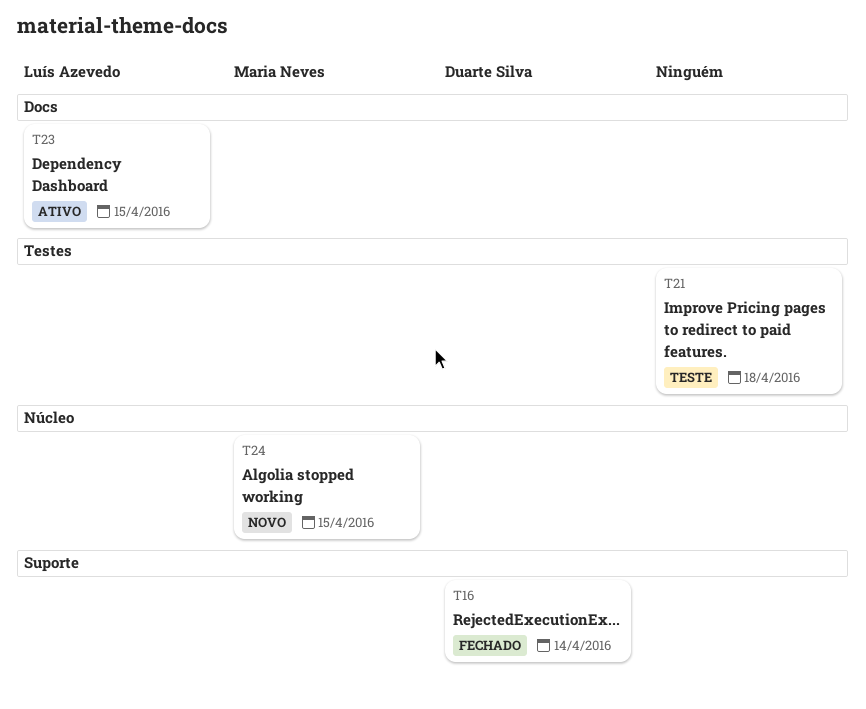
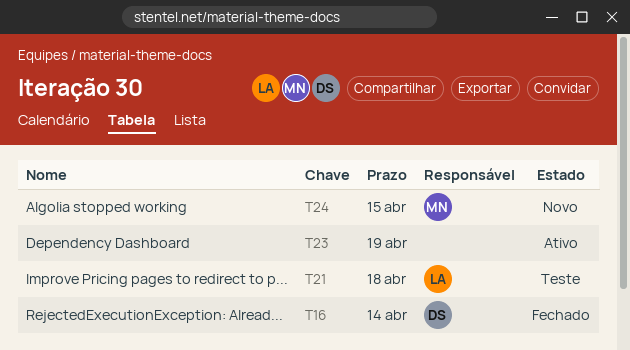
T21, owner: none -> Luís Azevedo
T23, owner: Luís Azevedo -> none
T23, due: Apr 15 -> Apr 19

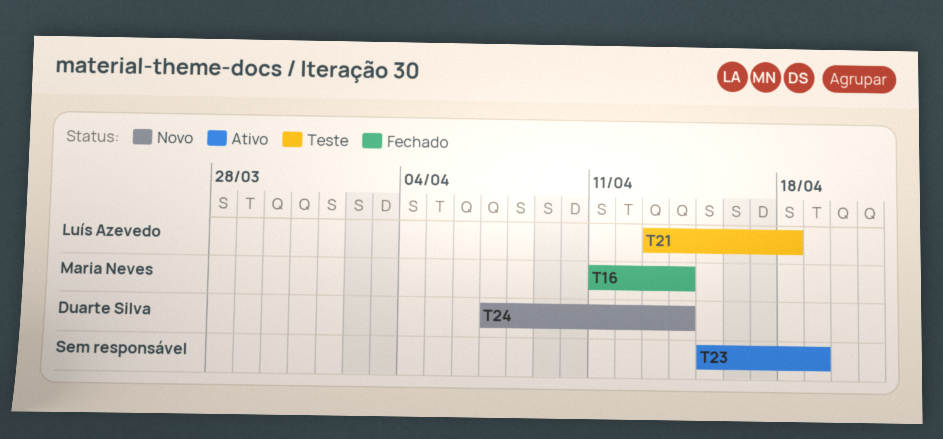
T16, owner: Duarte Silva -> Maria Neves
T24, owner: Maria Neves -> Duarte Silva
T24, due: Apr 15 -> Apr 14

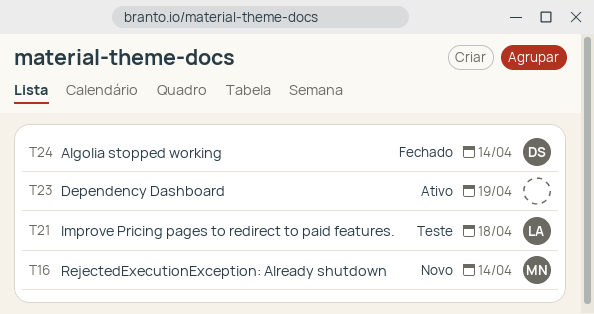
T16, status: Fechado -> Novo
T24, status: Novo -> Fechado

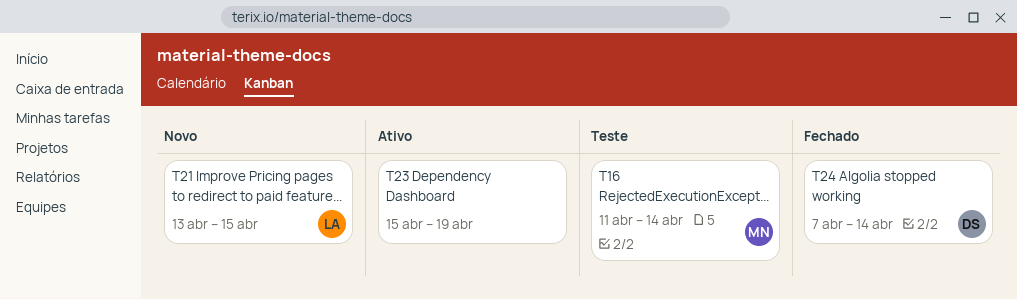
T16, status: Novo -> Teste
T21, status: Teste -> Novo
T21, due: Apr 18 -> Apr 15

